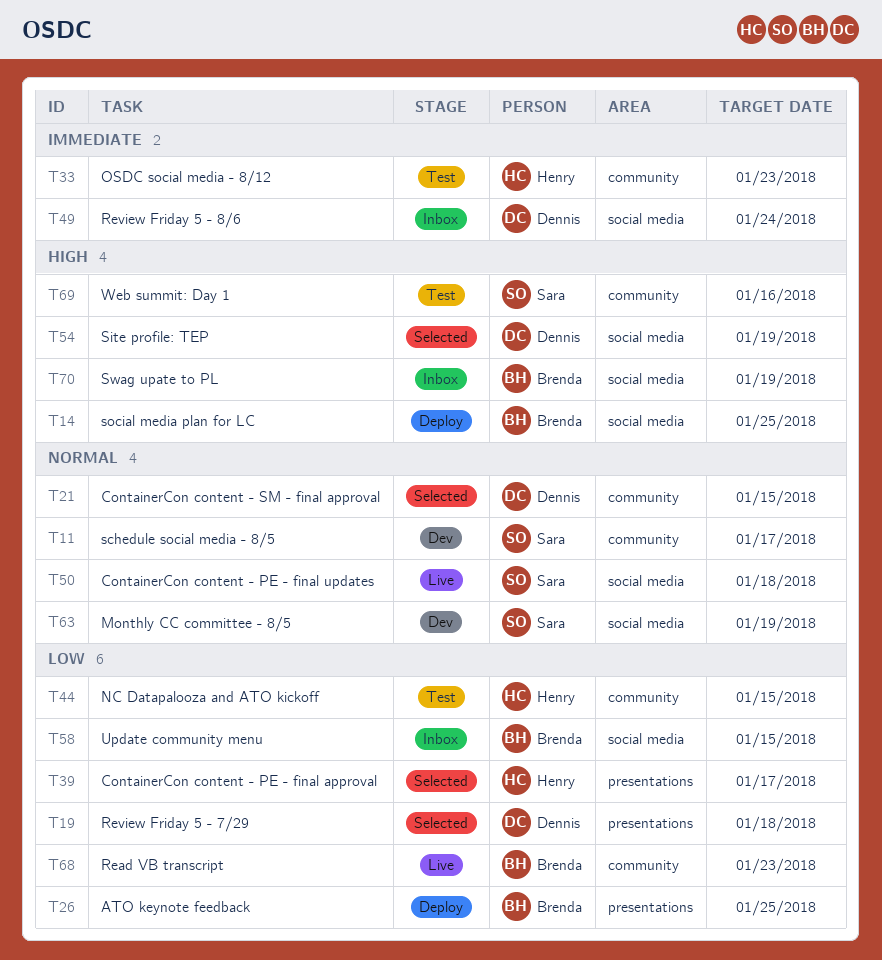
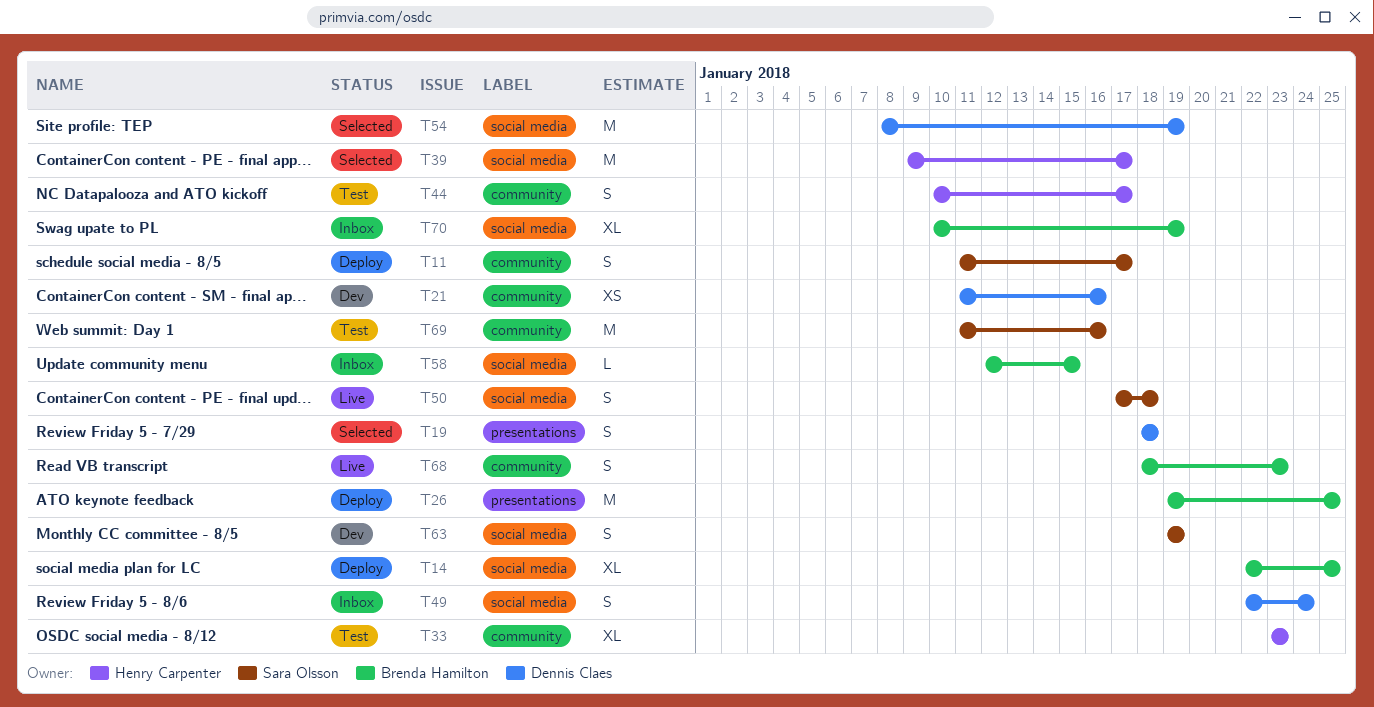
T11, status: Dev -> Deploy
T21, status: Selected -> Dev
T21, due: Jan 15 -> Jan 16
T39, label: presentations -> social media
T44, due: Jan 15 -> Jan 17

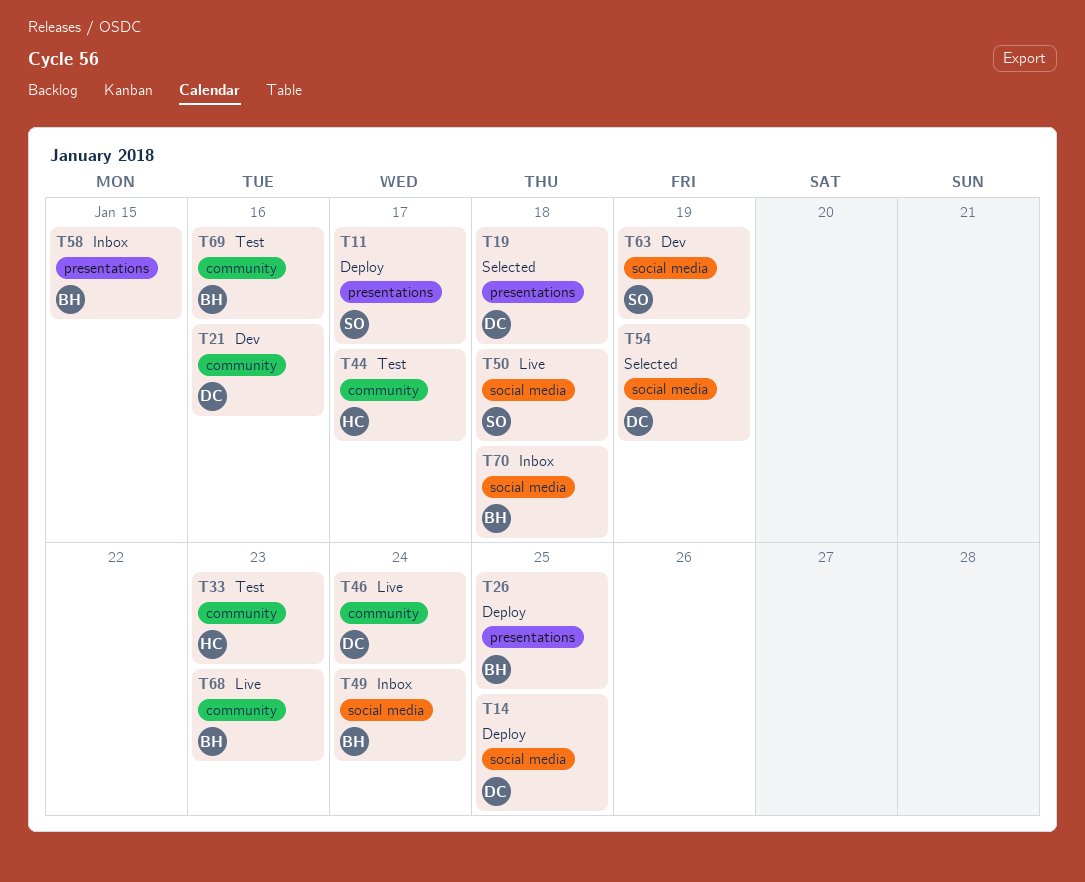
T11, label: community -> presentations
T14, owner: Brenda Hamilton -> Dennis Claes
T39: present -> none
T46: none -> present
T49, owner: Dennis Claes -> Brenda Hamilton
T58, label: social media -> presentations
T69, owner: Sara Olsson -> Brenda Hamilton
T70, due: Jan 19 -> Jan 18

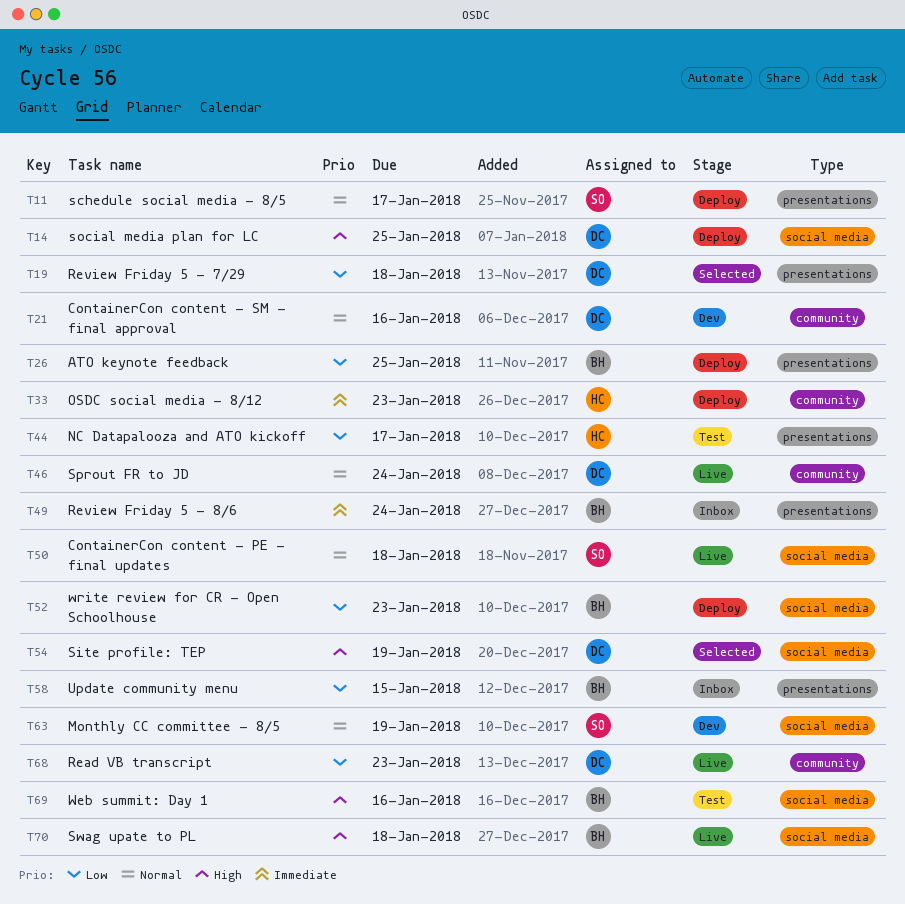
T33, status: Test -> Deploy
T44, label: community -> presentations
T49, label: social media -> presentations
T52: none -> present
T68, owner: BH -> DC
T69, label: community -> social media
T70, status: Inbox -> Live

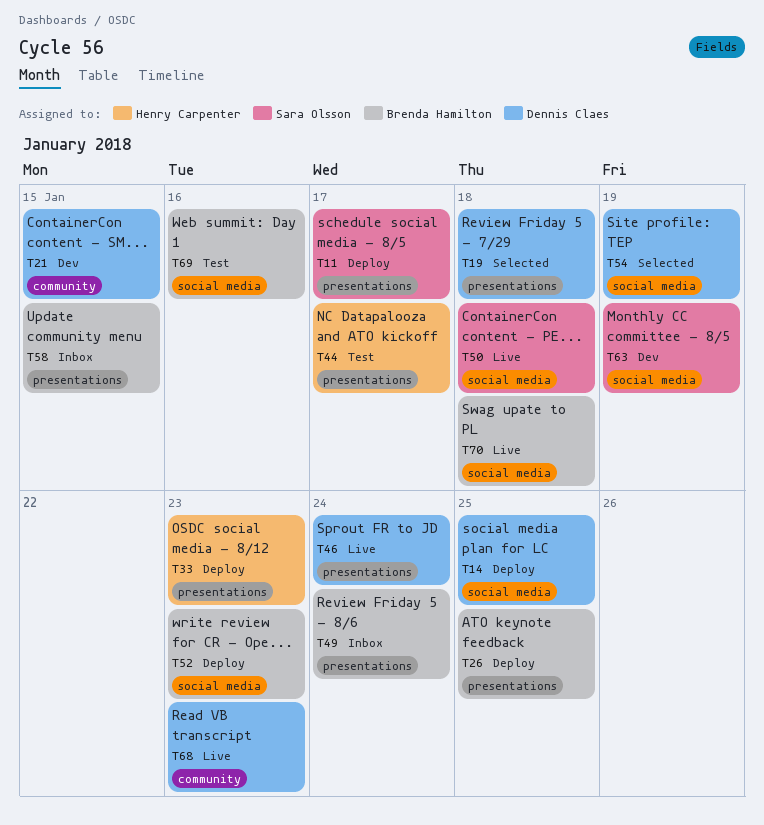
T21, due: Jan 16 -> Jan 15
T33, label: community -> presentations
T46, label: community -> presentations

